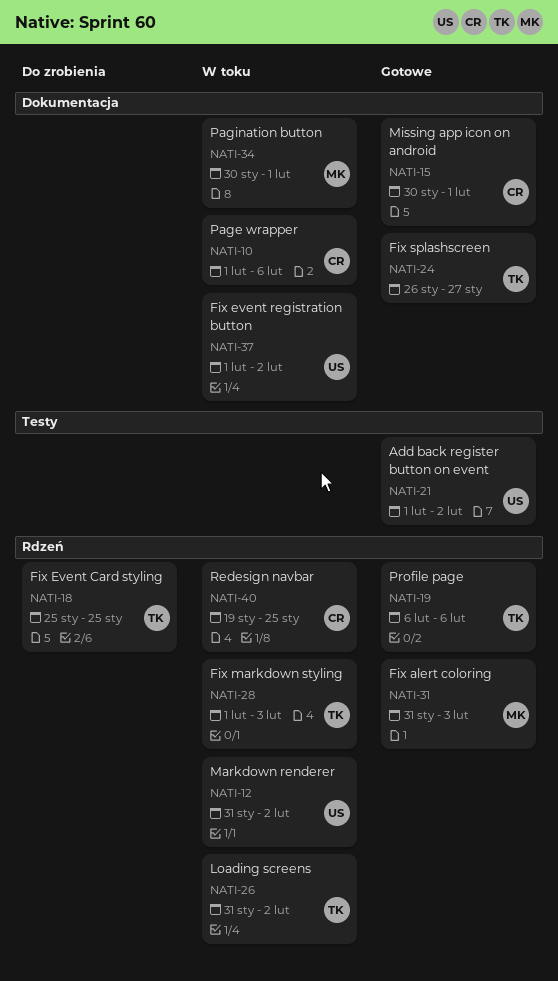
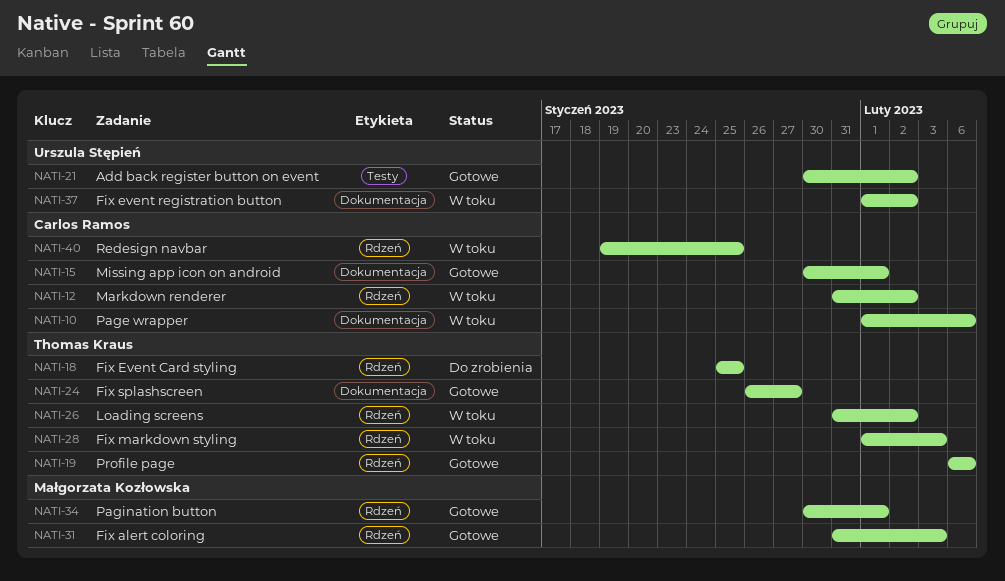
NATI-12, owner: Urszula Stępień -> Carlos Ramos
NATI-21, start: Feb 1 -> Jan 30
NATI-34, status: W toku -> Gotowe
NATI-34, label: Dokumentacja -> Rdzeń

